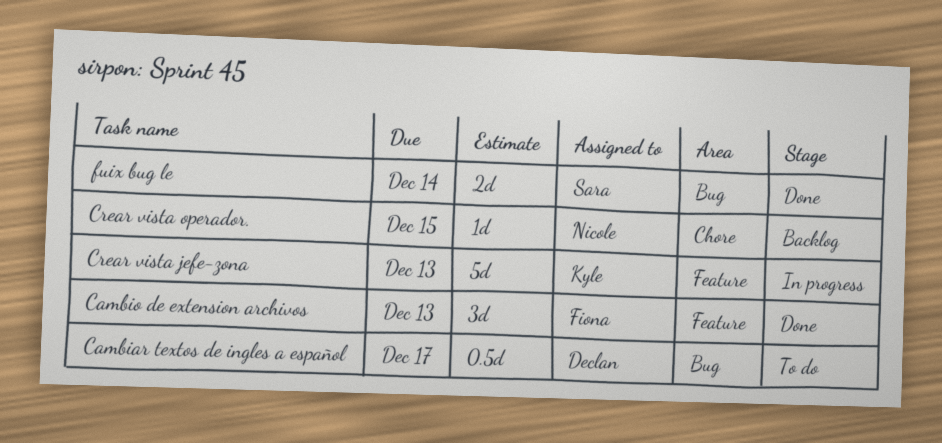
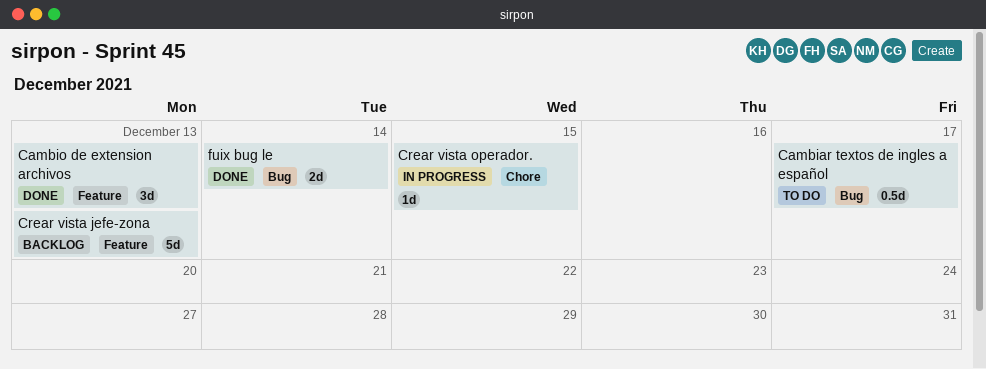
Crear vista jefe-zona, status: In progress -> Backlog
Crear vista operador., status: Backlog -> In progress

